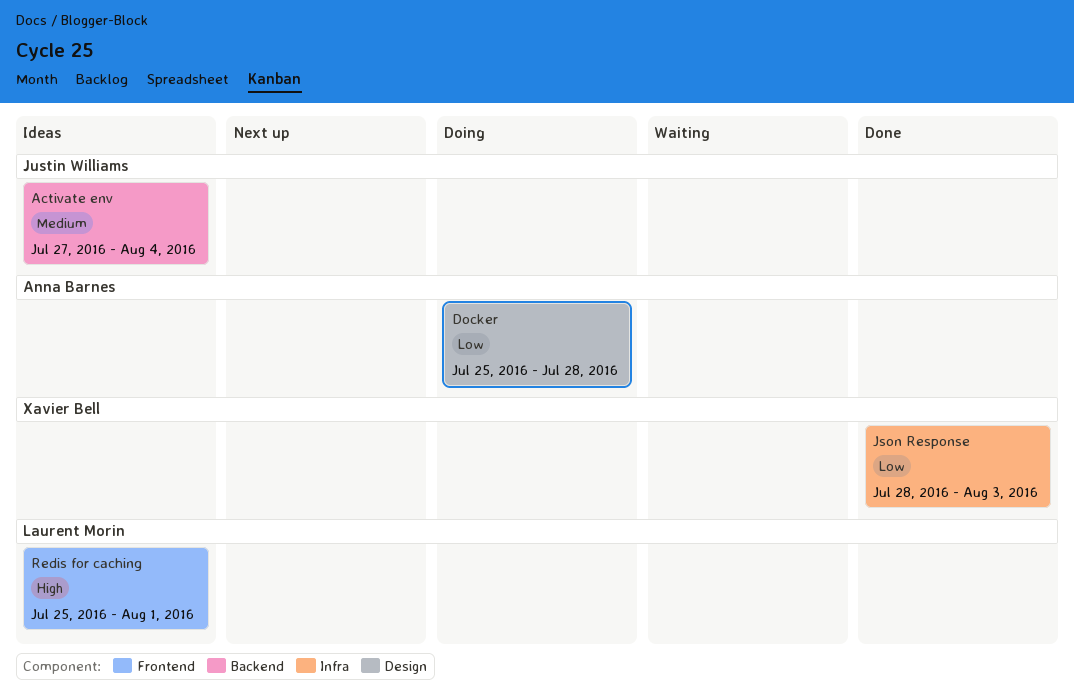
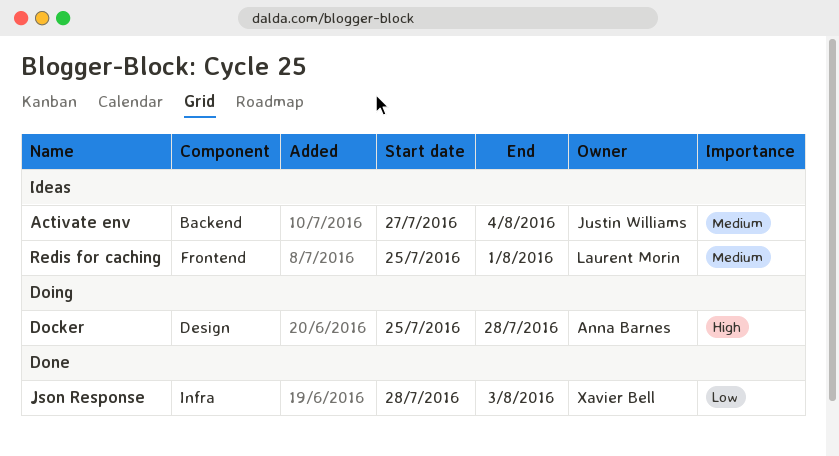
Docker, priority: Low -> High
Redis for caching, priority: High -> Medium

